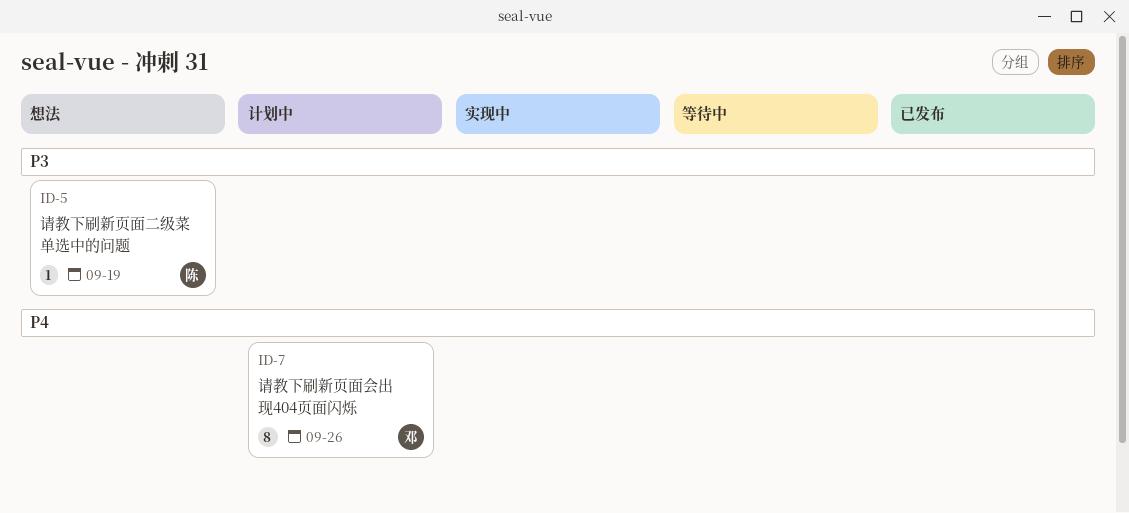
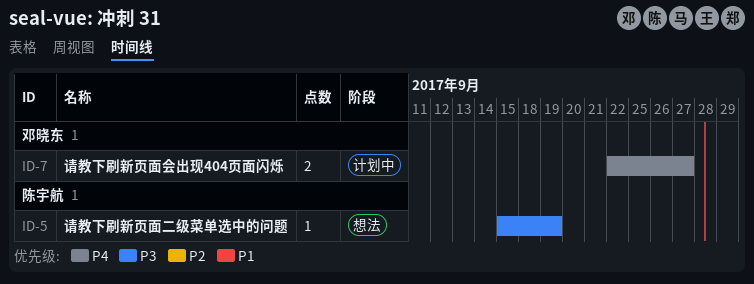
ID-7, estimate: 8 -> 2
ID-7, due: Sep 26 -> Sep 27

